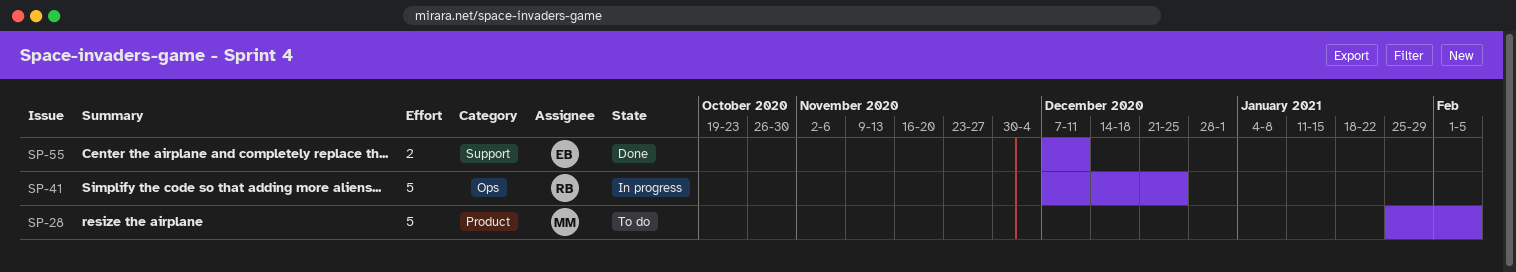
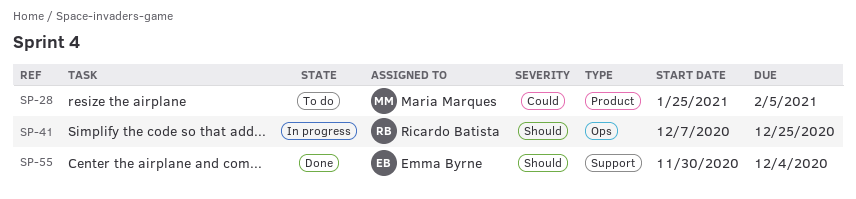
SP-55, start: Dec 7 -> Nov 30
SP-55, due: Dec 11 -> Dec 4

